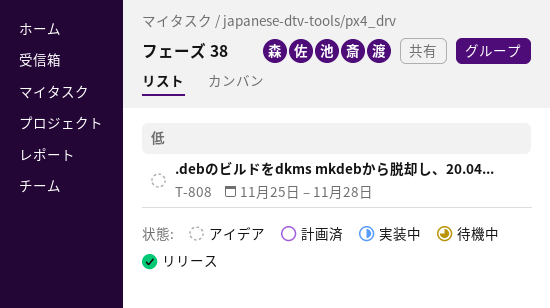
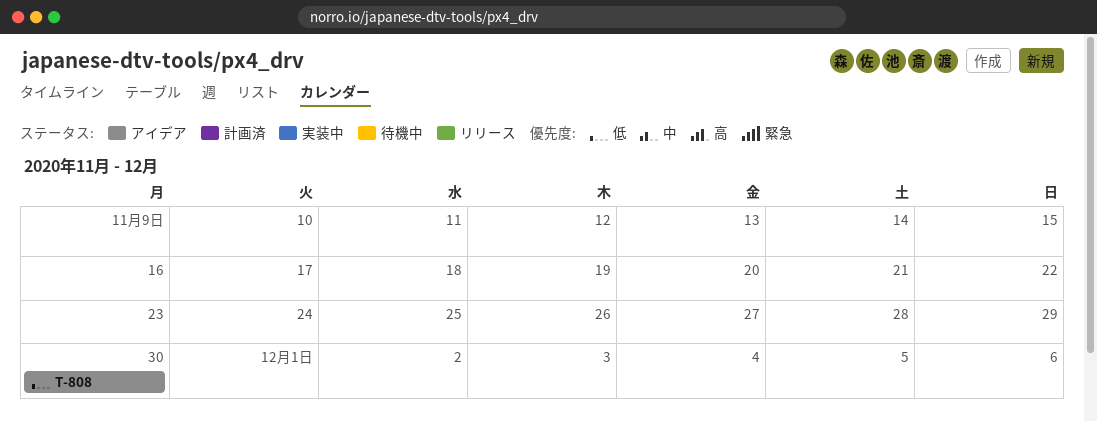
T-808, start: Nov 25 -> Nov 30
T-808, due: Nov 28 -> Nov 30

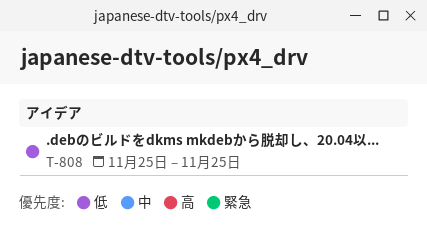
T-808, start: Nov 30 -> Nov 25
T-808, due: Nov 30 -> Nov 25

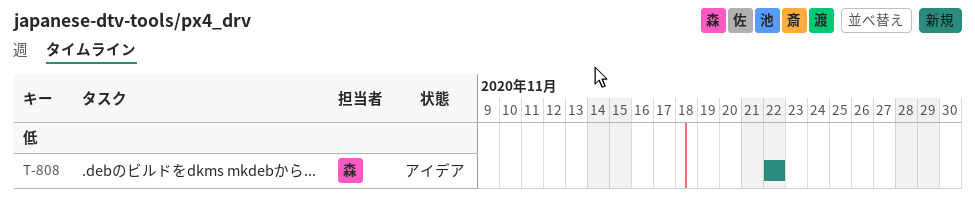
T-808, start: Nov 25 -> Nov 22
T-808, due: Nov 25 -> Nov 22

